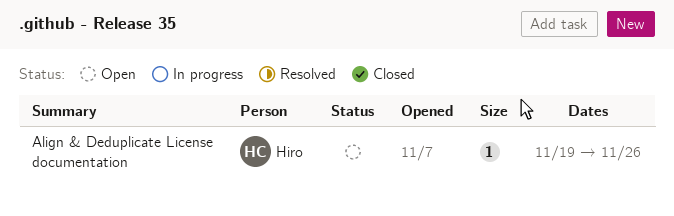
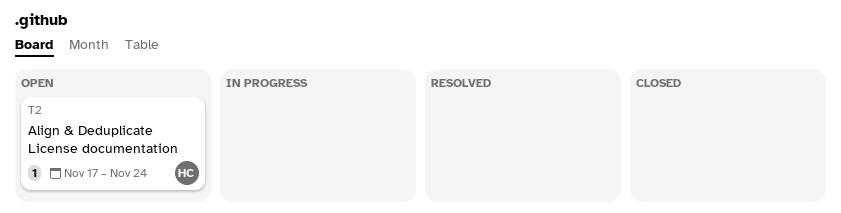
Align & Deduplicate License documentation, start: Nov 19 -> Nov 17
Align & Deduplicate License documentation, due: Nov 26 -> Nov 24

